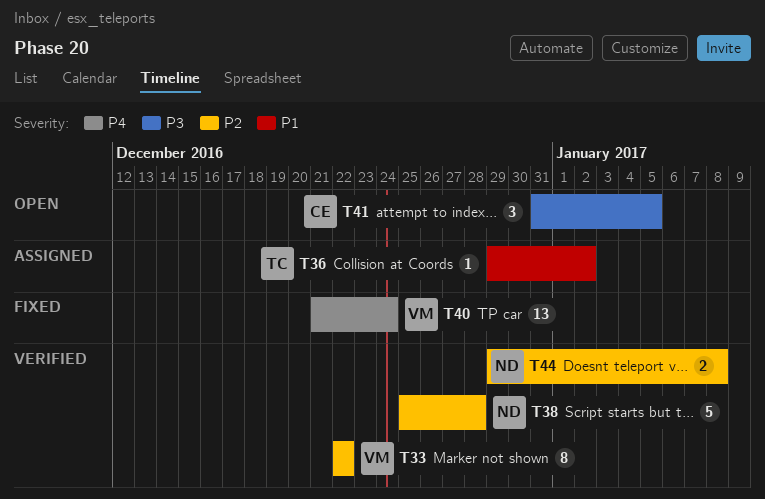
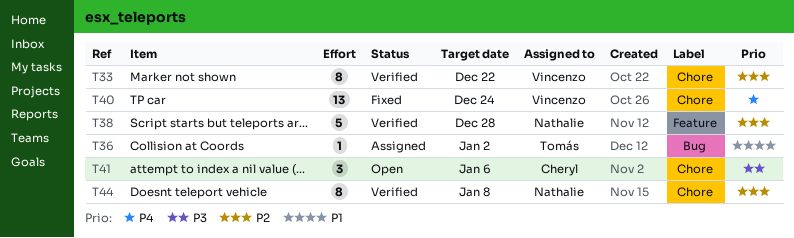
T41, due: Jan 5 -> Jan 6
T44, estimate: 2 -> 8

